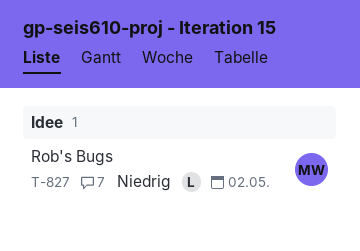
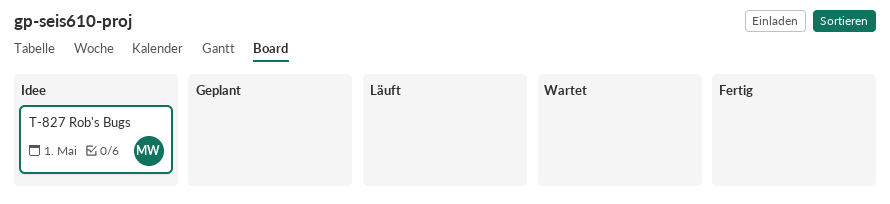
T-827, due: May 2 -> May 1

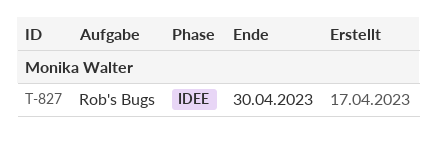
T-827, due: May 1 -> Apr 30

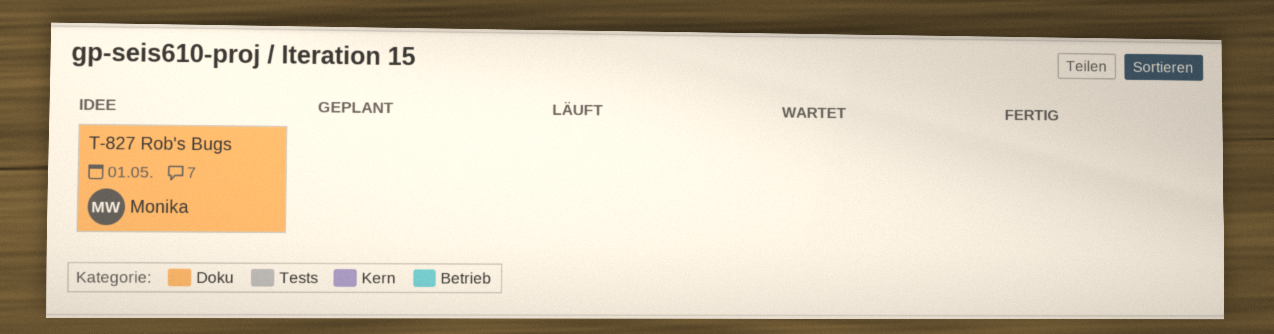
T-827, due: Apr 30 -> May 1

